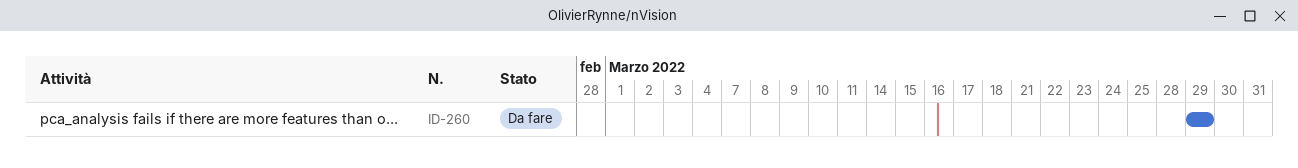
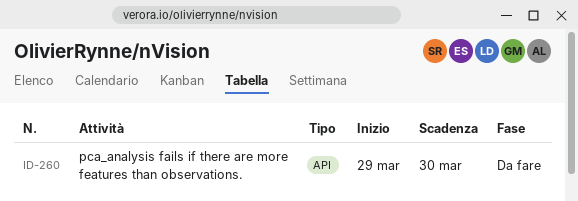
ID-260, due: Mar 29 -> Mar 30

